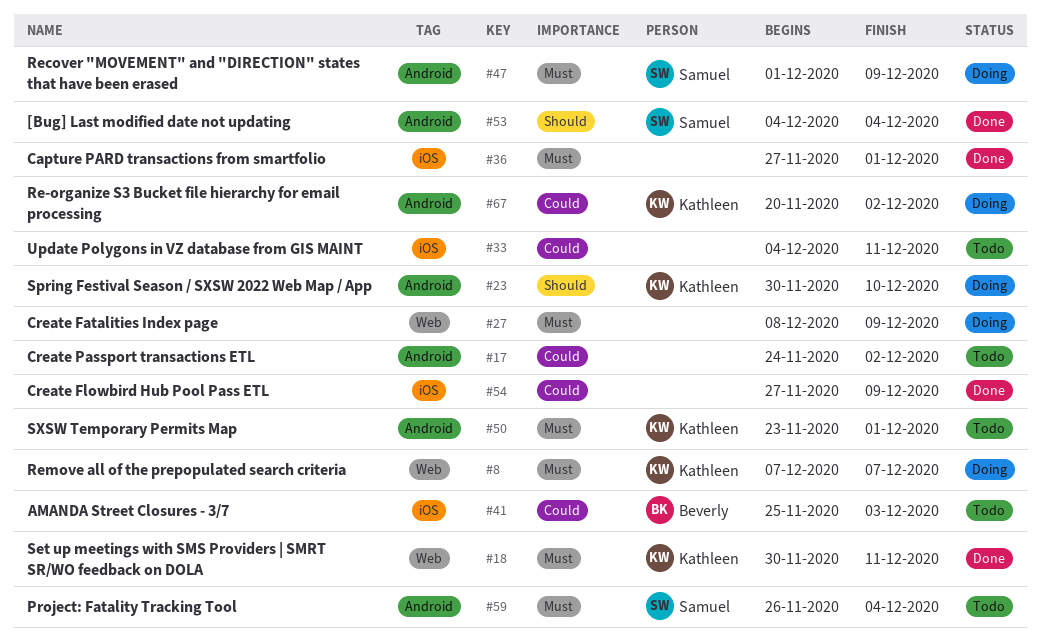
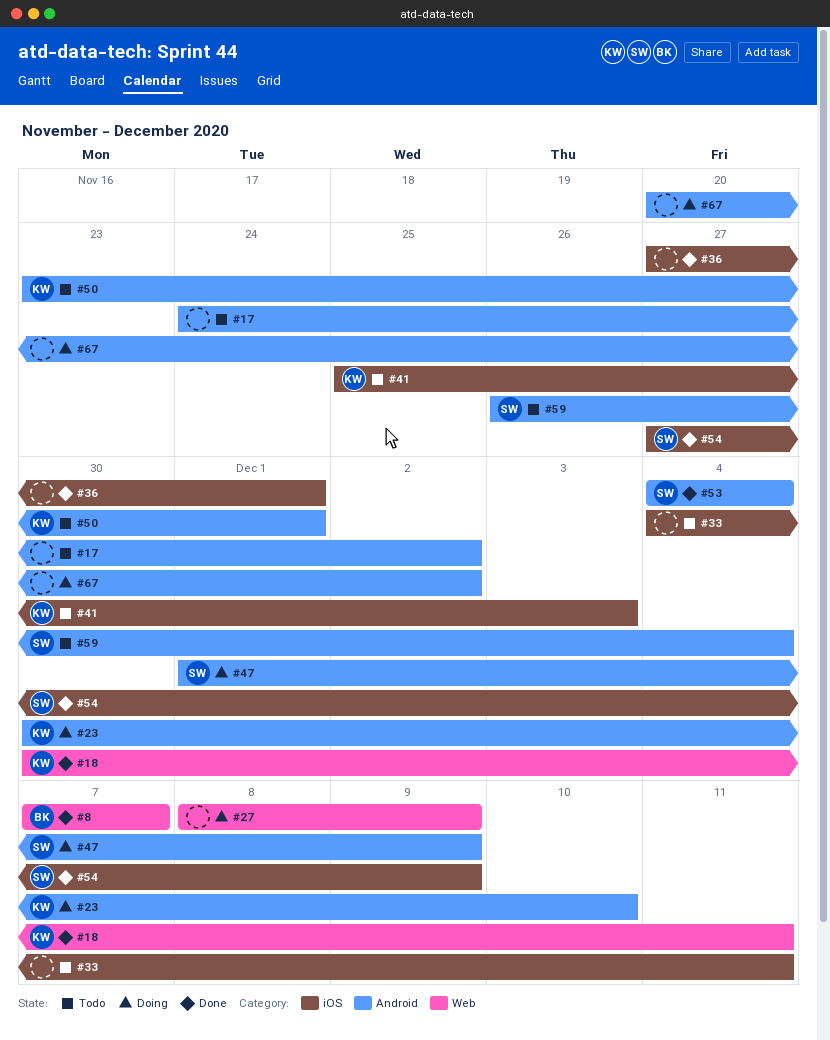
#8, status: Doing -> Done
#8, owner: Kathleen -> Beverly
#41, owner: Beverly -> Kathleen
#54, owner: none -> Samuel
#67, owner: Kathleen -> none

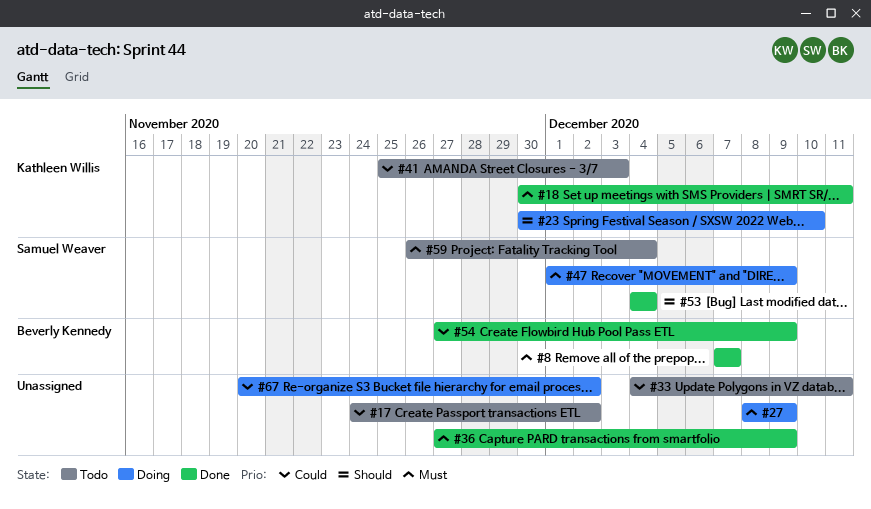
#36, due: Dec 1 -> Dec 9
#50: present -> none
#54, owner: Samuel Weaver -> Beverly Kennedy

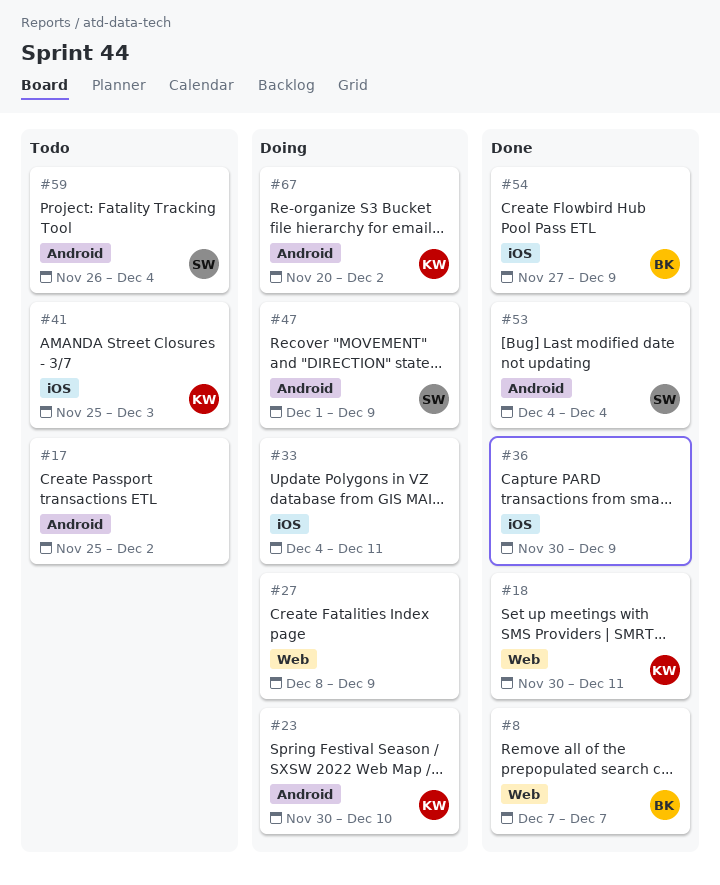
#17, start: Nov 24 -> Nov 25
#33, status: Todo -> Doing
#36, start: Nov 27 -> Nov 30
#67, owner: none -> Kathleen Willis

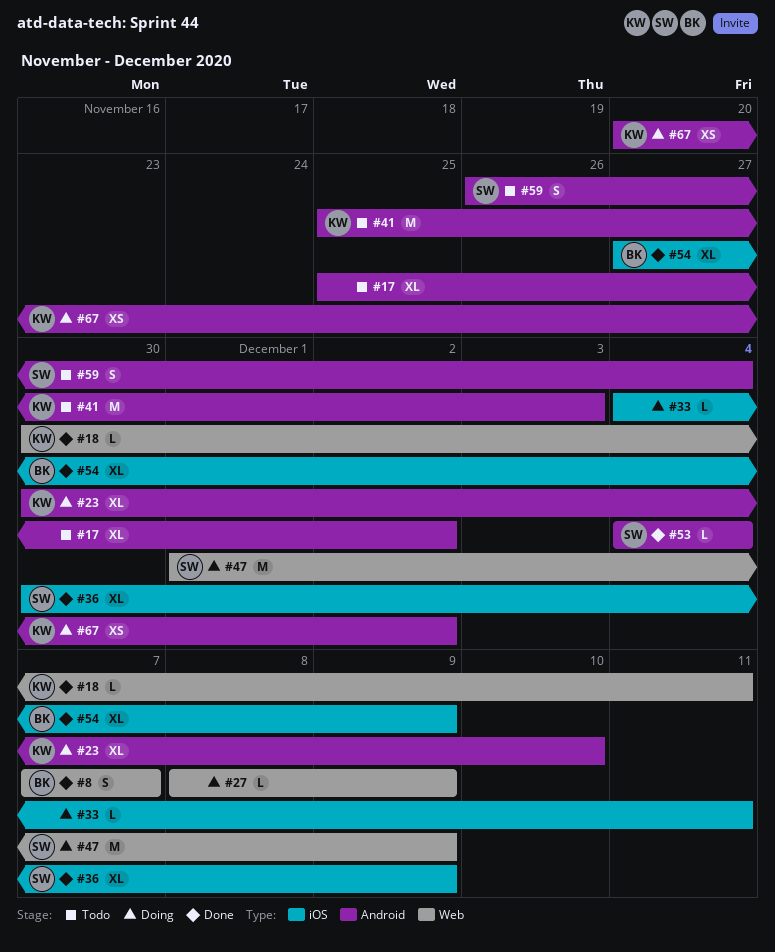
#36, owner: none -> SW
#41, label: iOS -> Android
#47, label: Android -> Web

